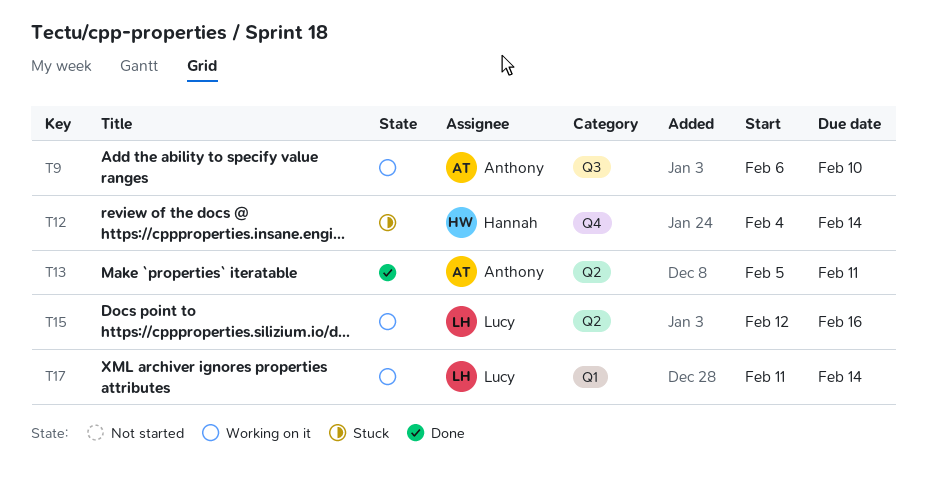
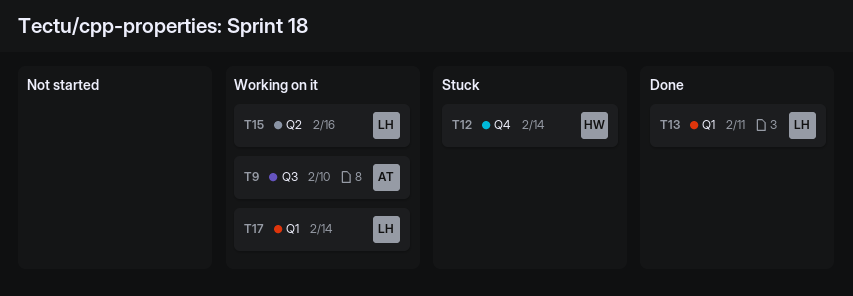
T13, owner: Anthony -> Lucy
T13, label: Q2 -> Q1

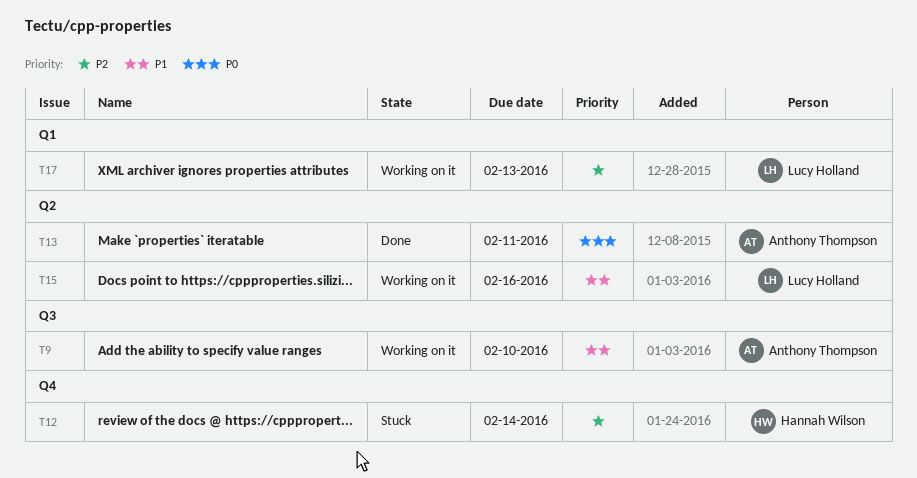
T13, owner: Lucy Holland -> Anthony Thompson
T13, label: Q1 -> Q2
T17, due: Feb 14 -> Feb 13

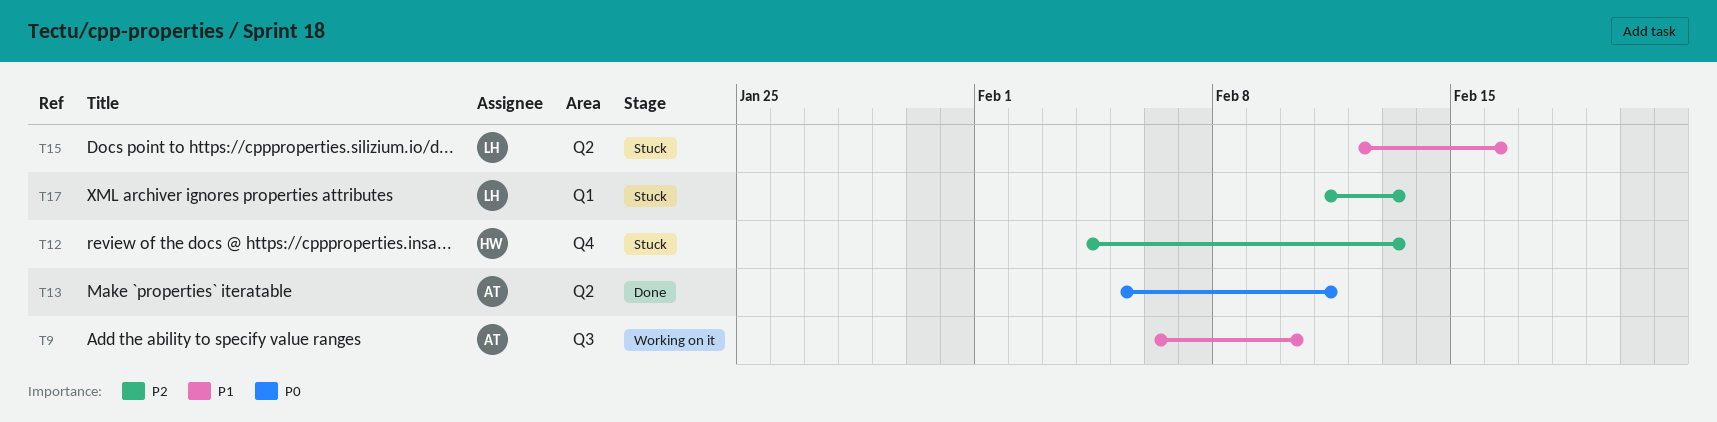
T12, due: Feb 14 -> Feb 13
T15, status: Working on it -> Stuck
T17, status: Working on it -> Stuck

